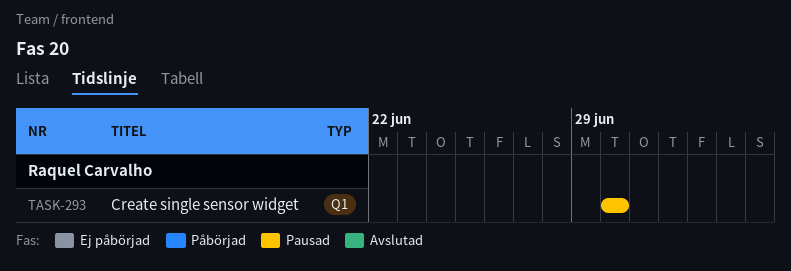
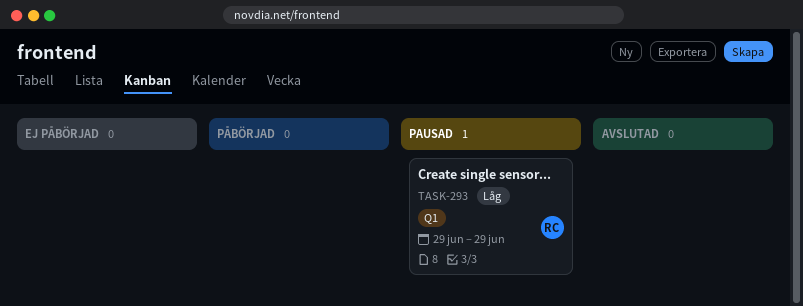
TASK-293, start: Jun 30 -> Jun 29
TASK-293, due: Jun 30 -> Jun 29

